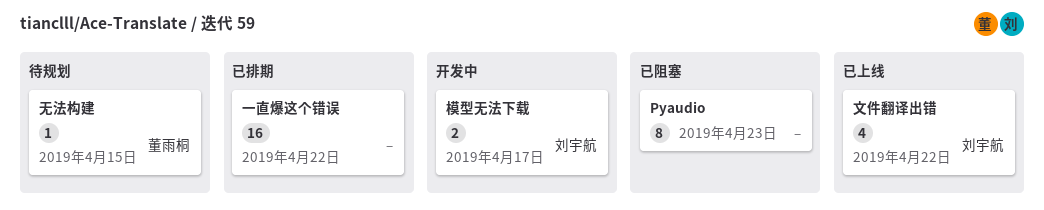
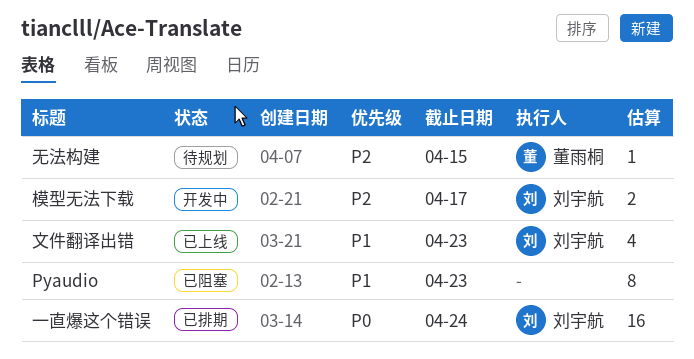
一直爆这个错误, owner: none -> 刘宇航
一直爆这个错误, due: Apr 22 -> Apr 24
文件翻译出错, due: Apr 22 -> Apr 23

